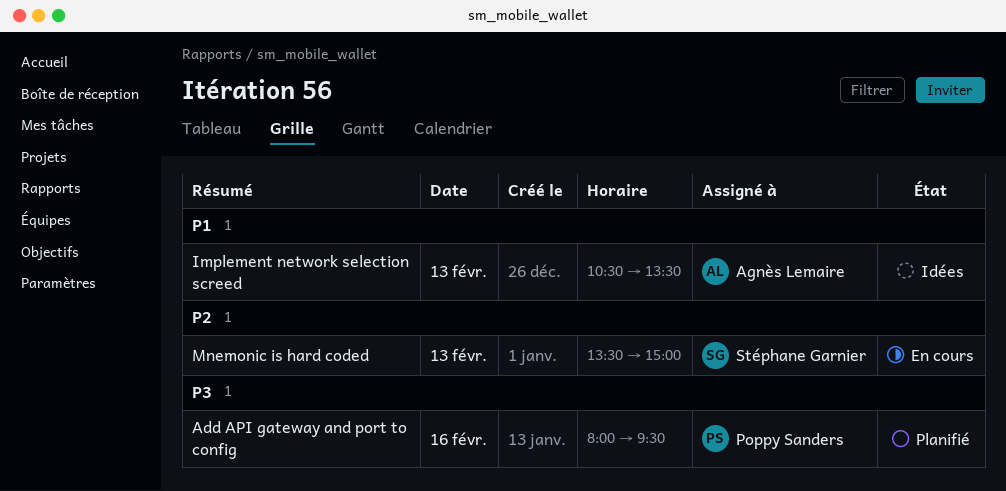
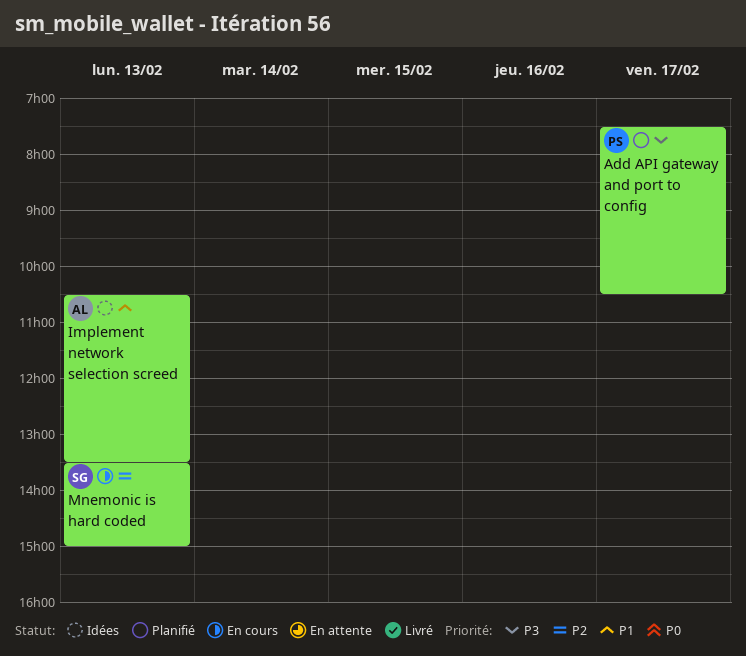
Add API gateway and port to config, day: Feb 16 -> Feb 17
Add API gateway and port to config, begins: 08:00 -> 07:30
Add API gateway and port to config, ends: 09:30 -> 10:30

